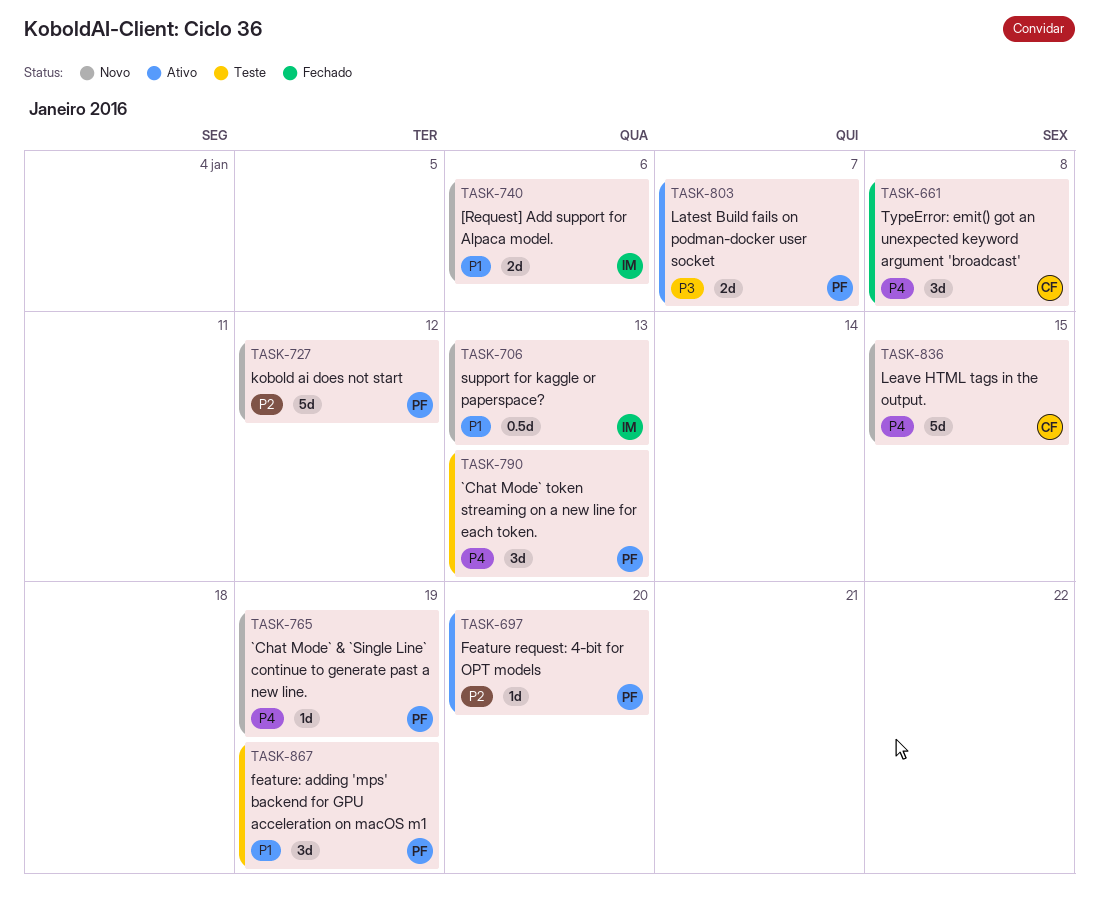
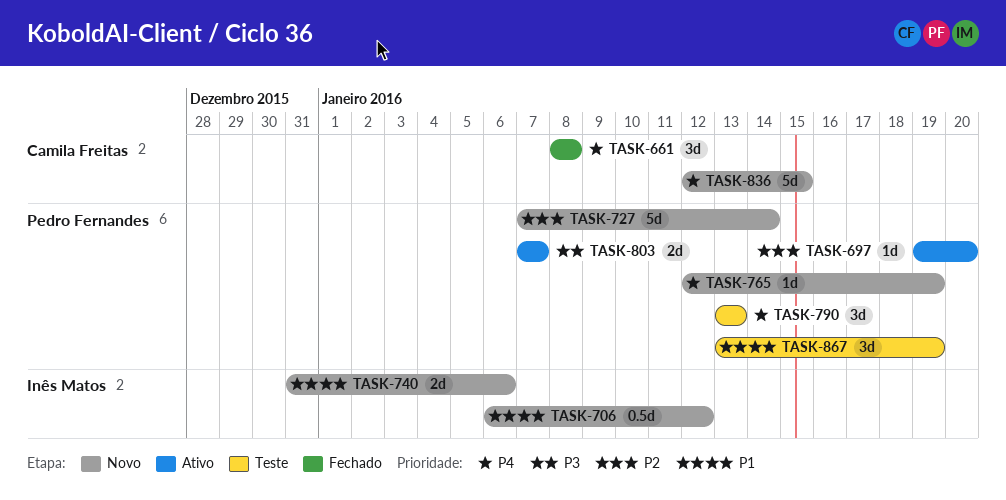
TASK-706, due: Jan 13 -> Jan 12
TASK-727, due: Jan 12 -> Jan 14

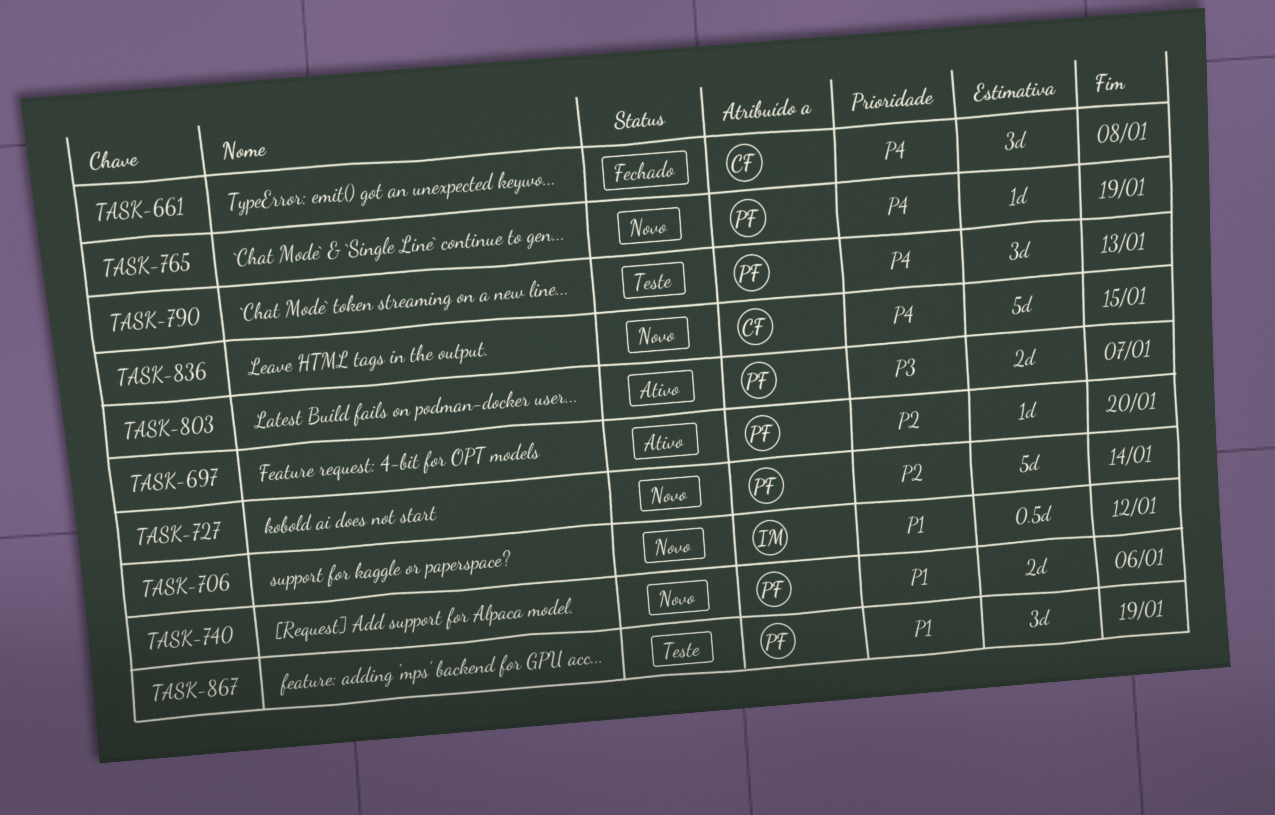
TASK-740, owner: Inês Matos -> Pedro Fernandes

